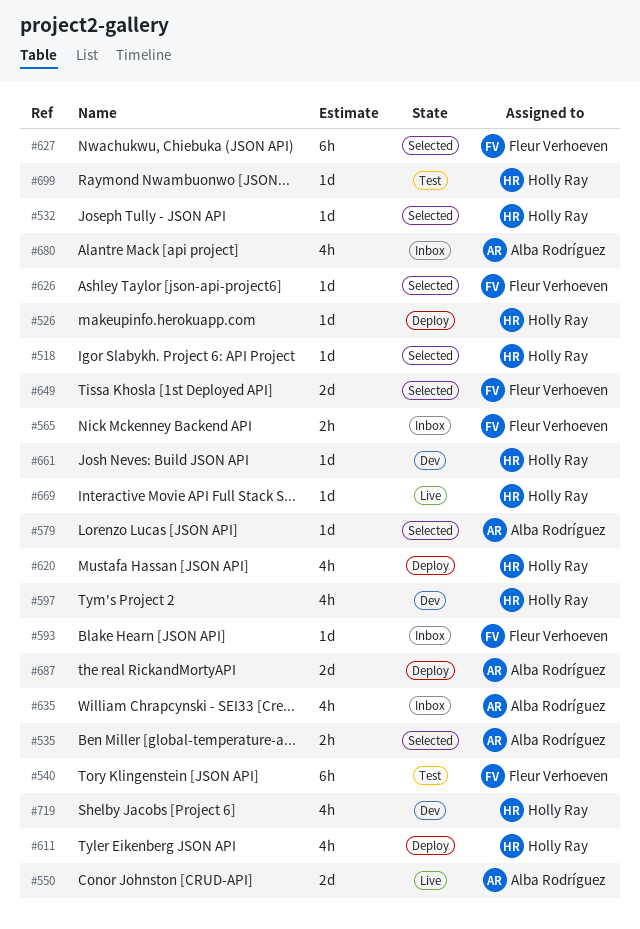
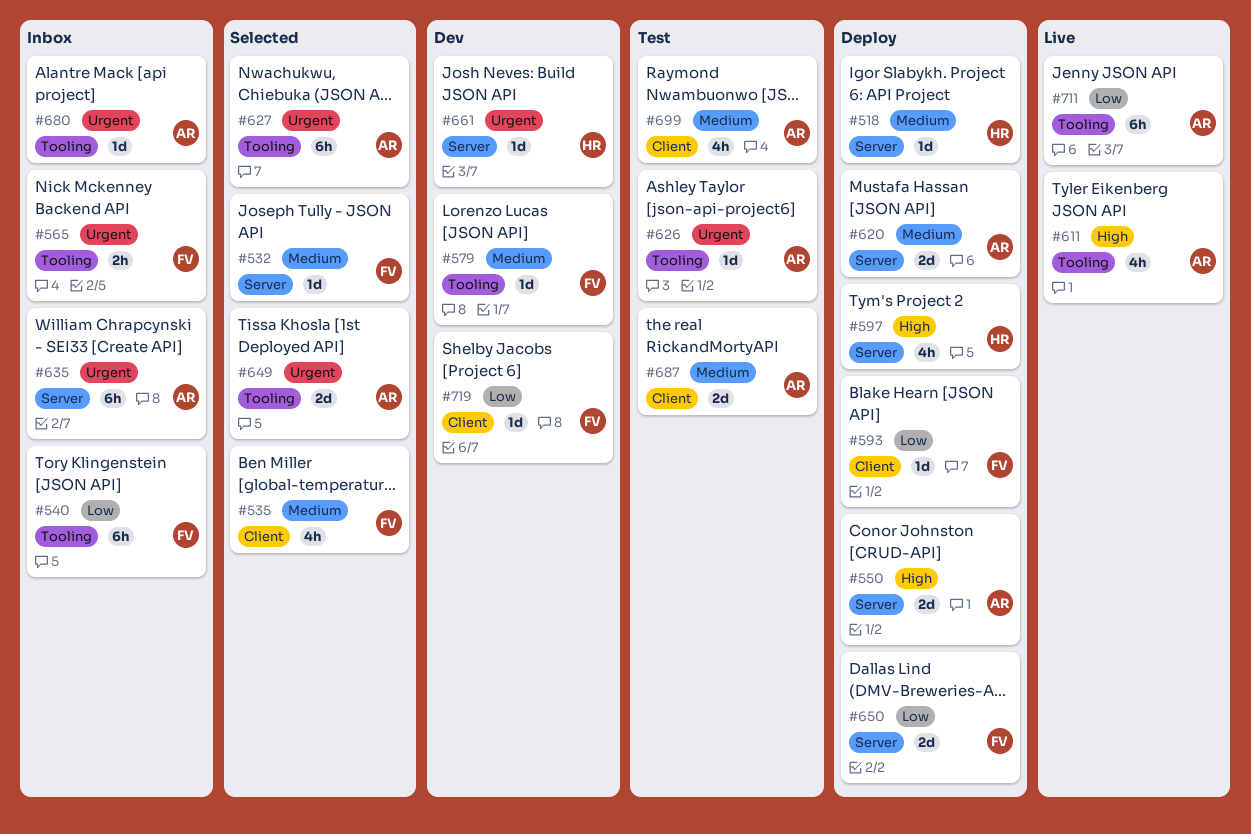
#518, status: Selected -> Deploy
#526: present -> none
#532, owner: Holly Ray -> Fleur Verhoeven
#535, owner: Alba Rodríguez -> Fleur Verhoeven
#535, estimate: 2h -> 4h
#540, status: Test -> Inbox
#550, status: Live -> Deploy
#579, status: Selected -> Dev
#579, owner: Alba Rodríguez -> Fleur Verhoeven
#593, status: Inbox -> Deploy
#597, status: Dev -> Deploy
#611, status: Deploy -> Live
#611, owner: Holly Ray -> Alba Rodríguez
#620, owner: Holly Ray -> Alba Rodríguez
#620, estimate: 4h -> 2d
#626, status: Selected -> Test
#626, owner: Fleur Verhoeven -> Alba Rodríguez
#627, owner: Fleur Verhoeven -> Alba Rodríguez
#635, estimate: 4h -> 6h
#649, owner: Fleur Verhoeven -> Alba Rodríguez
#650: none -> present
#669: present -> none
#680, estimate: 4h -> 1d
#687, status: Deploy -> Test
#699, owner: Holly Ray -> Alba Rodríguez
#699, estimate: 1d -> 4h
#711: none -> present
#719, owner: Holly Ray -> Fleur Verhoeven
#719, estimate: 4h -> 1d

